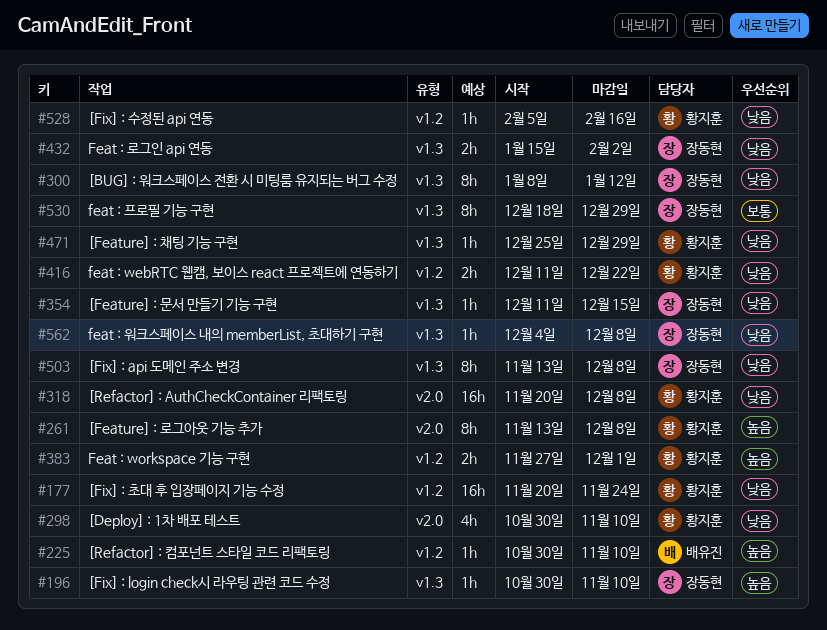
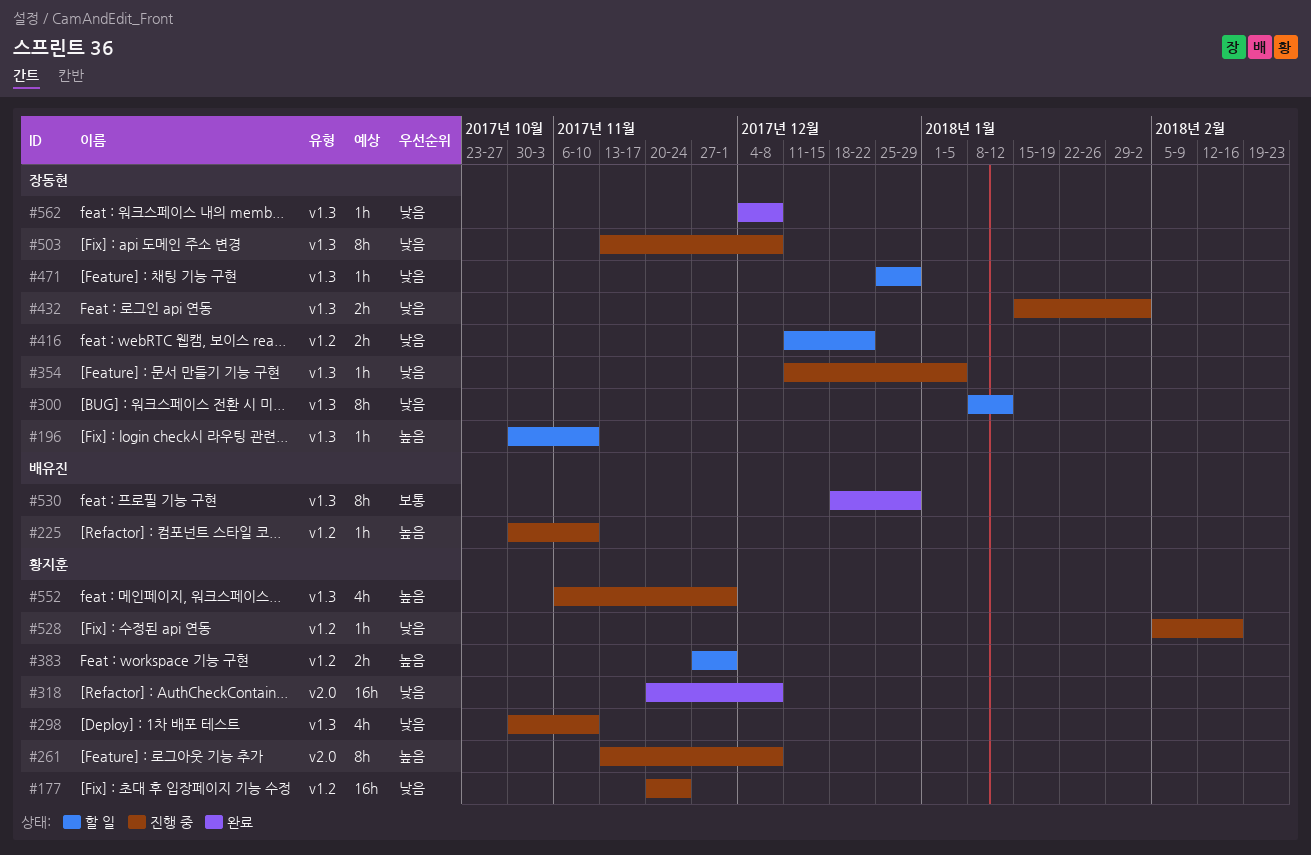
#298, label: v2.0 -> v1.3
#354, due: Dec 15 -> Jan 5
#416, owner: 황지훈 -> 장동현
#471, owner: 황지훈 -> 장동현
#530, owner: 장동현 -> 배유진
#552: none -> present

